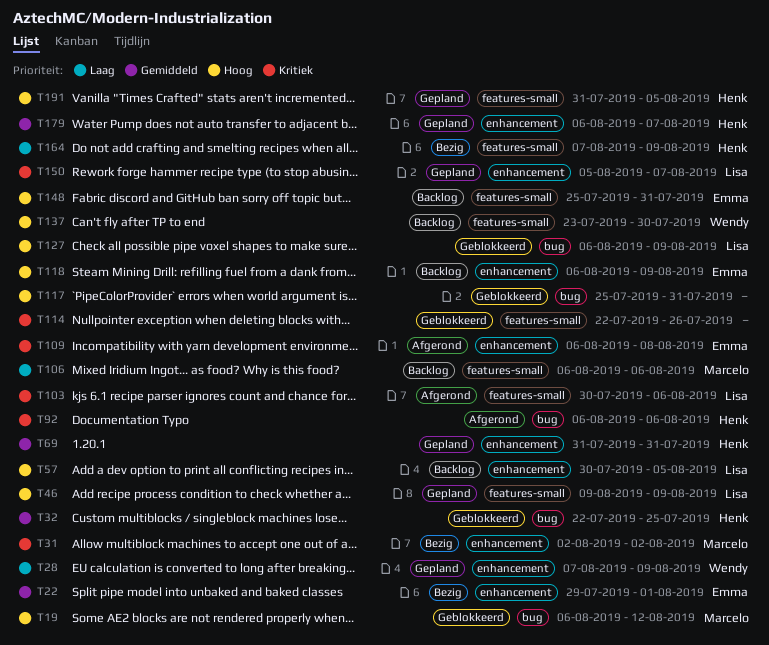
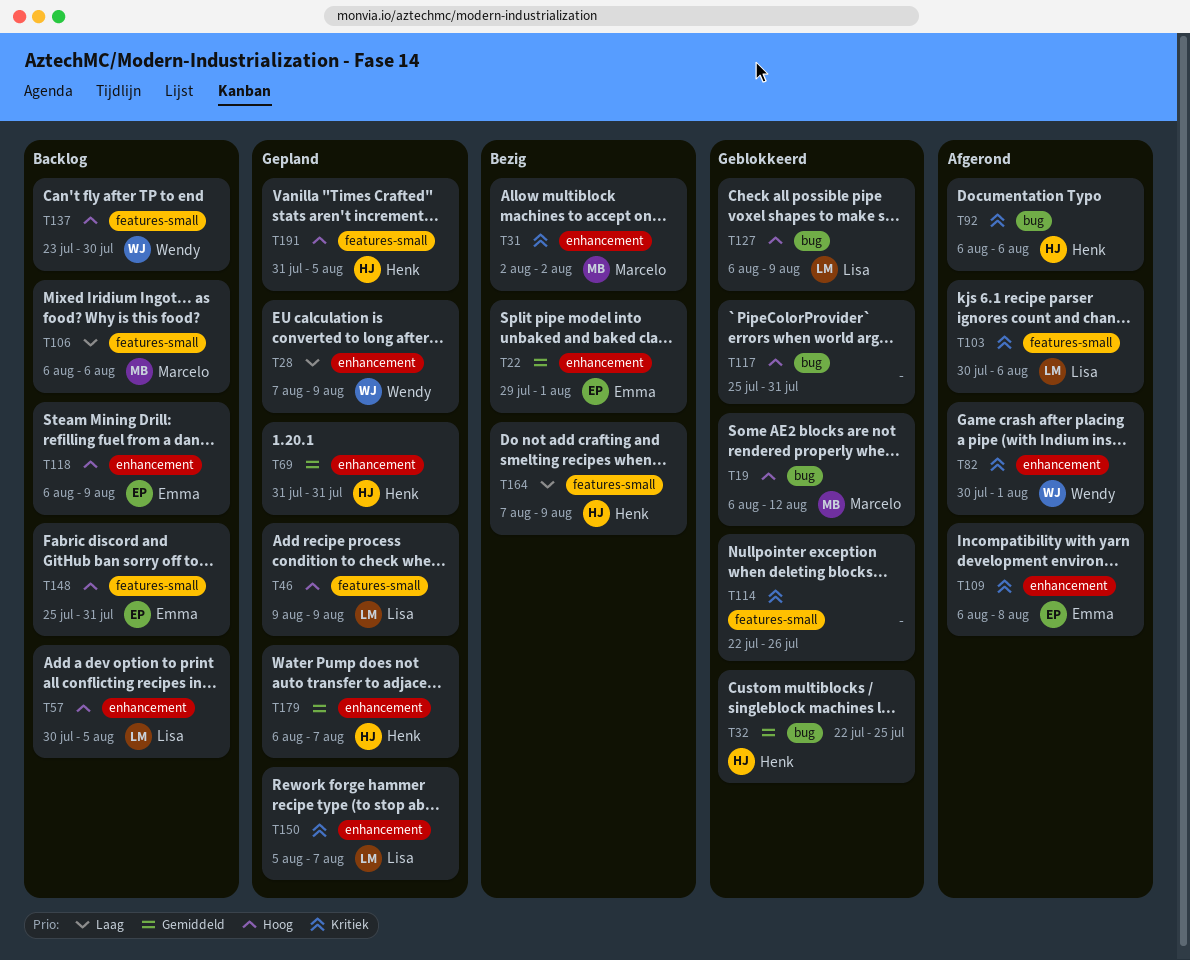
T82: none -> present

